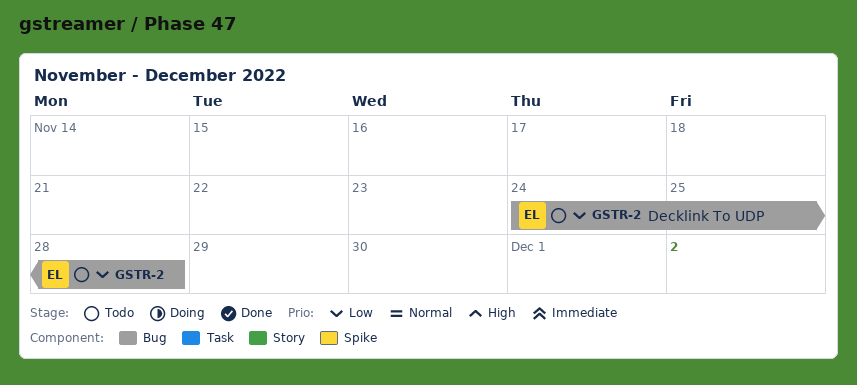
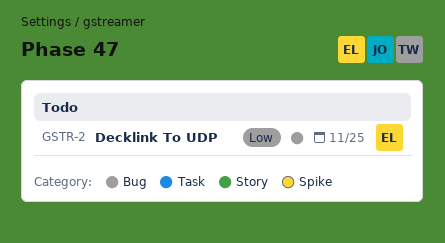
GSTR-2, due: Nov 28 -> Nov 25

